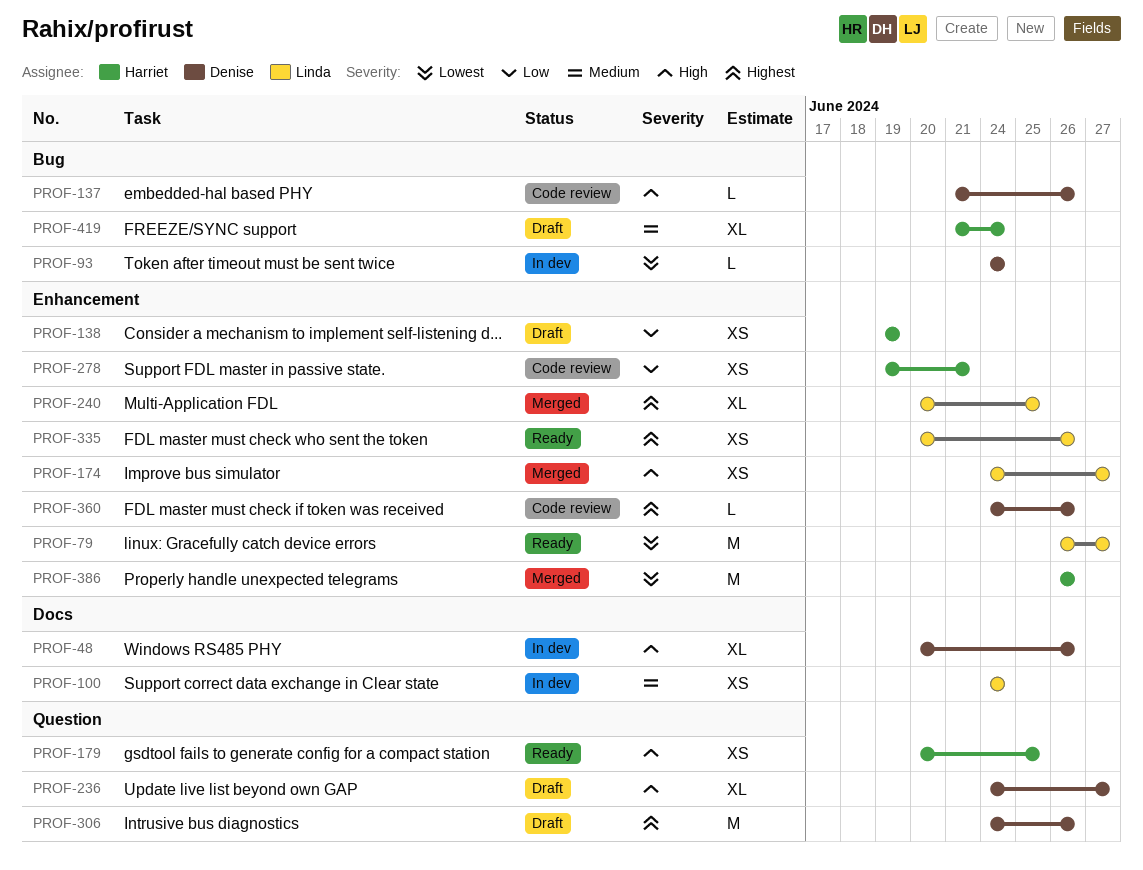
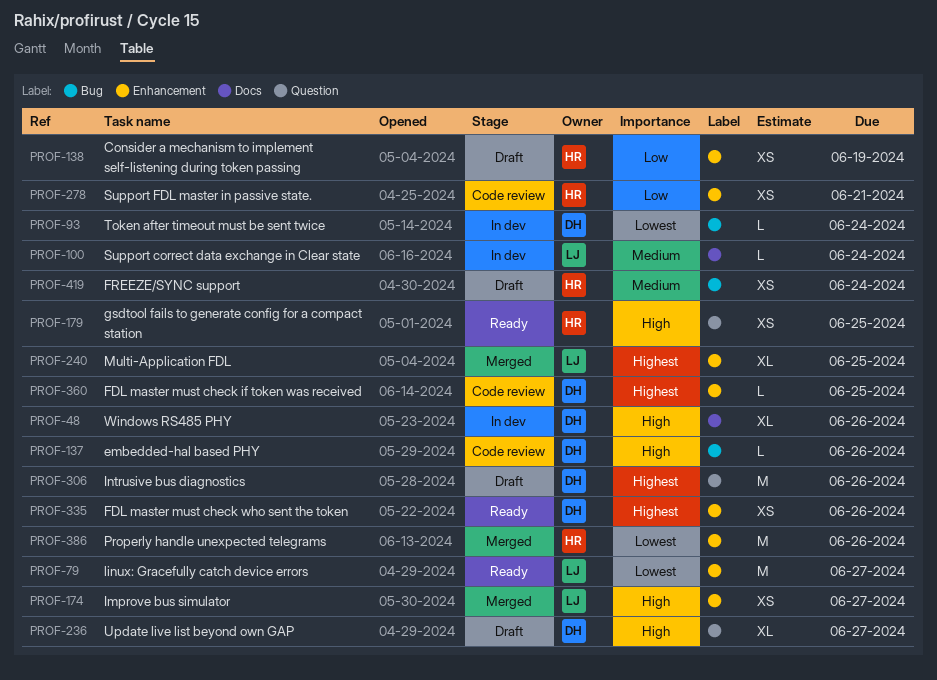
PROF-100, estimate: XS -> L
PROF-335, owner: Linda -> Denise
PROF-360, due: Jun 26 -> Jun 25
PROF-419, estimate: XL -> XS

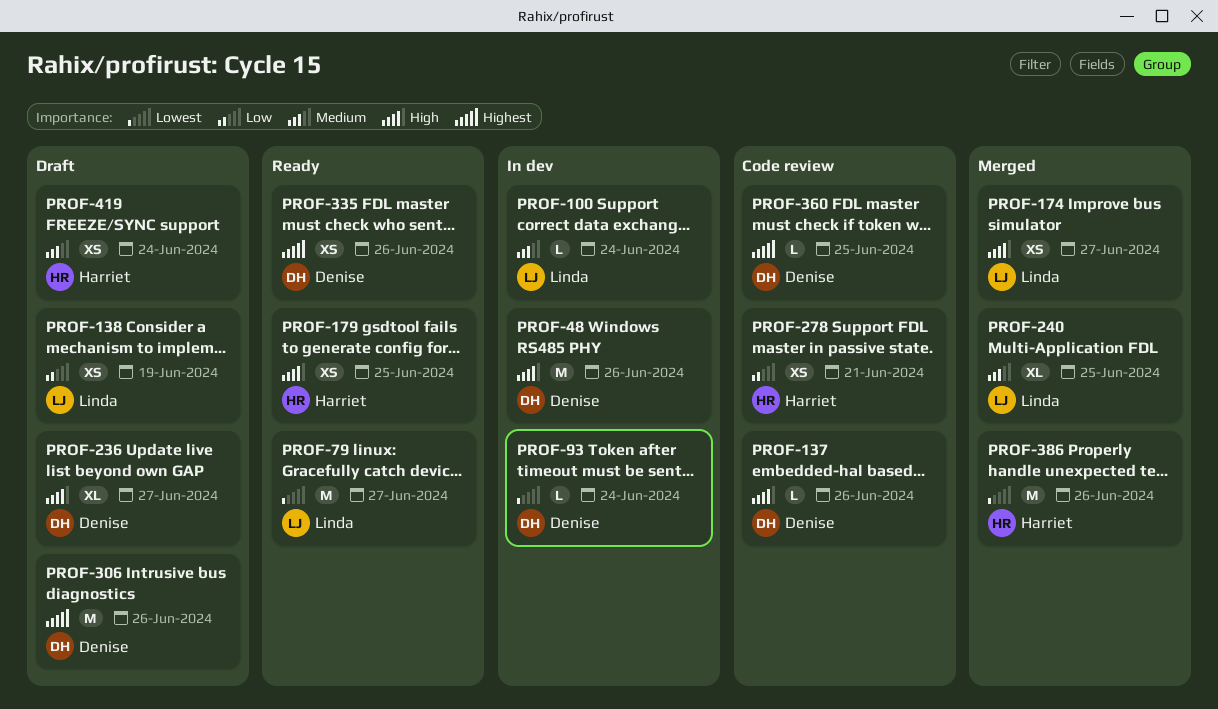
PROF-48, estimate: XL -> M
PROF-138, owner: Harriet -> Linda
PROF-240, priority: Highest -> Medium

